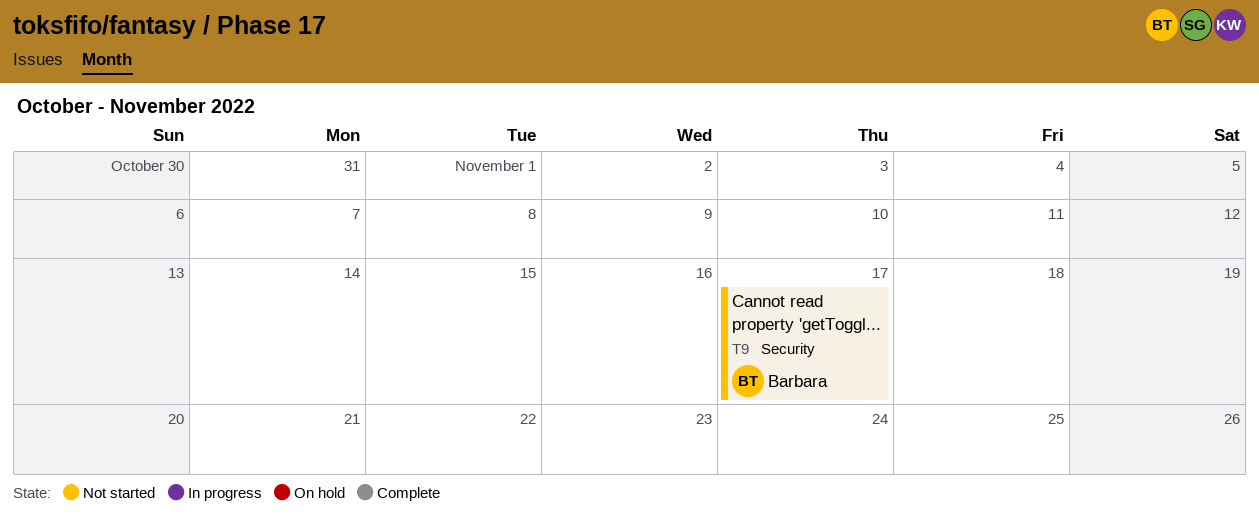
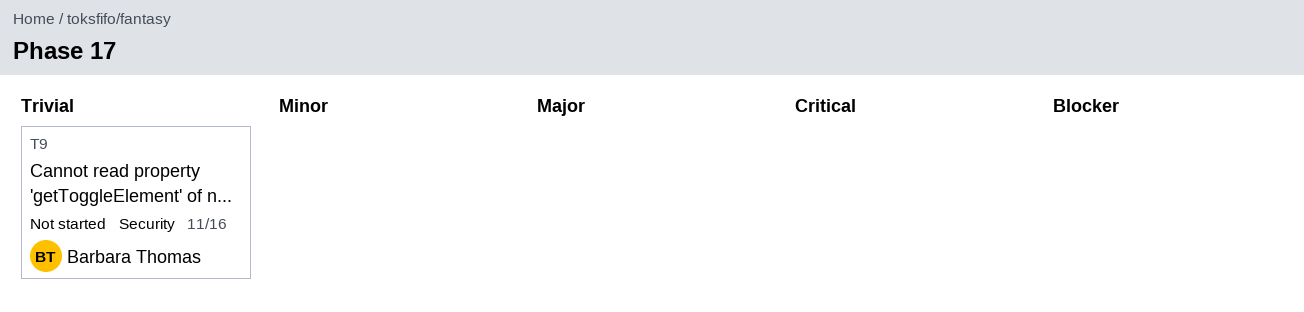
T9, due: Nov 17 -> Nov 16

